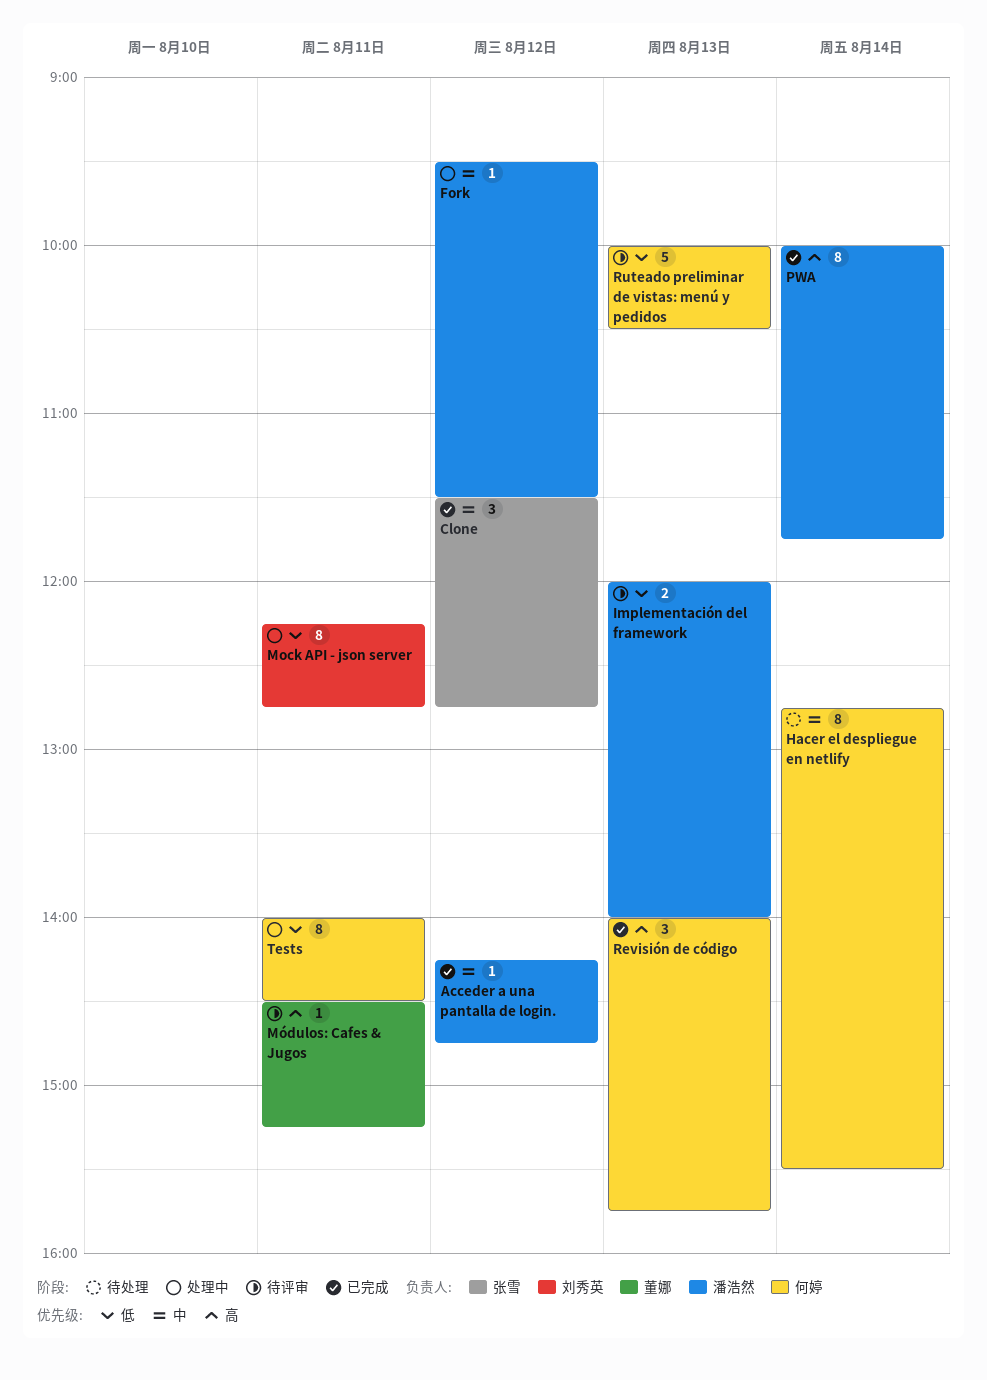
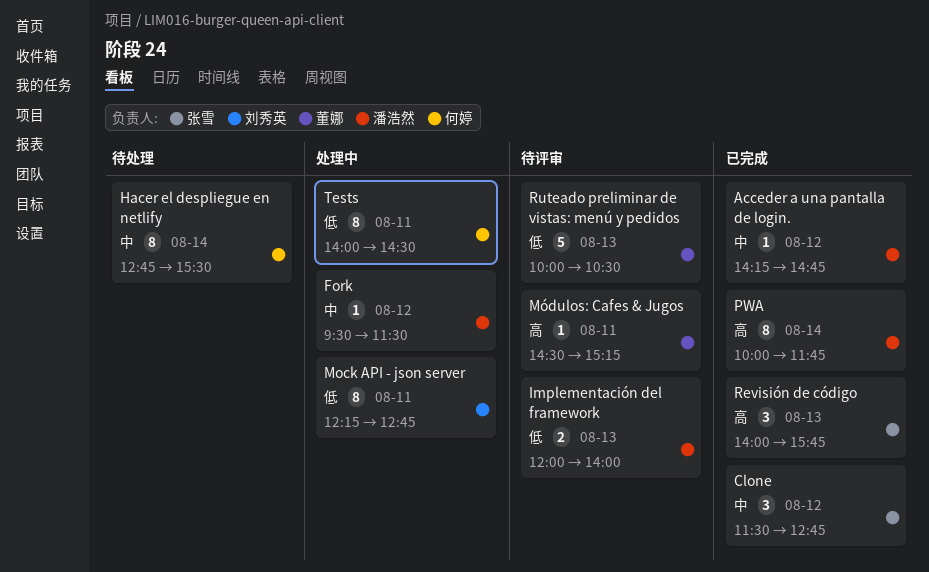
Revisión de código, owner: 何婷 -> 张雪
Ruteado preliminar de vistas: menú y pedidos, owner: 何婷 -> 董娜

